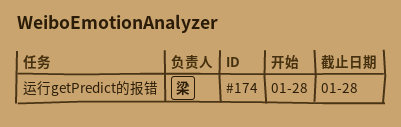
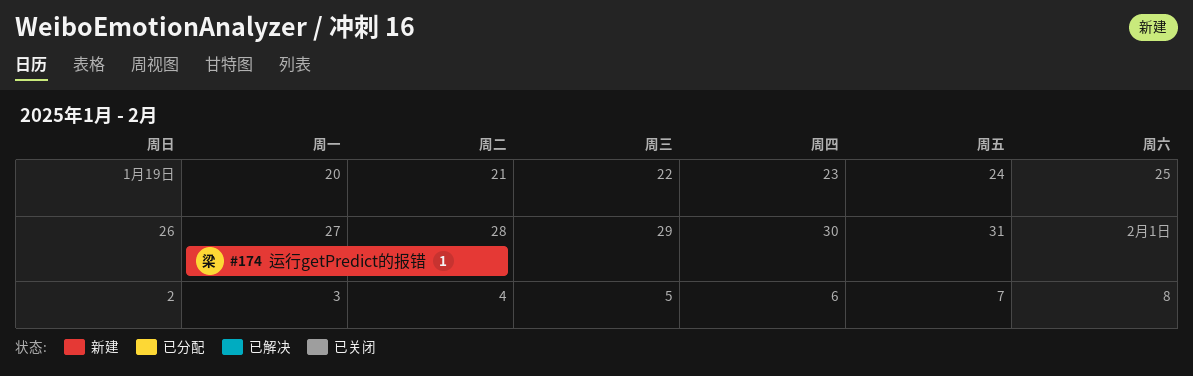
#174, start: Jan 28 -> Jan 27

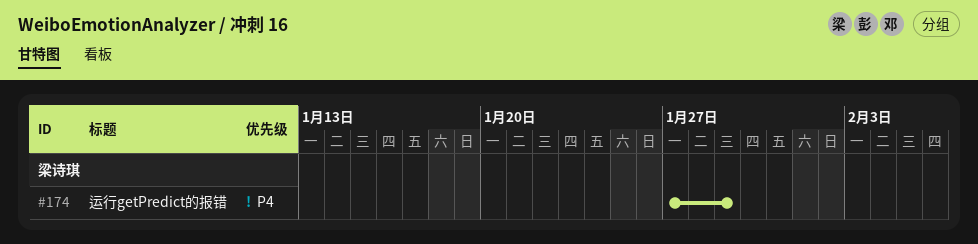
#174, due: Jan 28 -> Jan 29

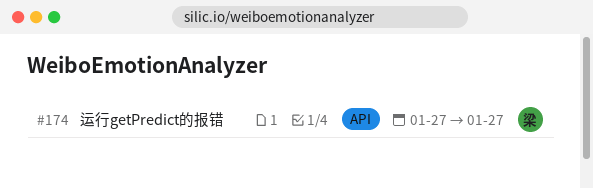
#174, due: Jan 29 -> Jan 27

